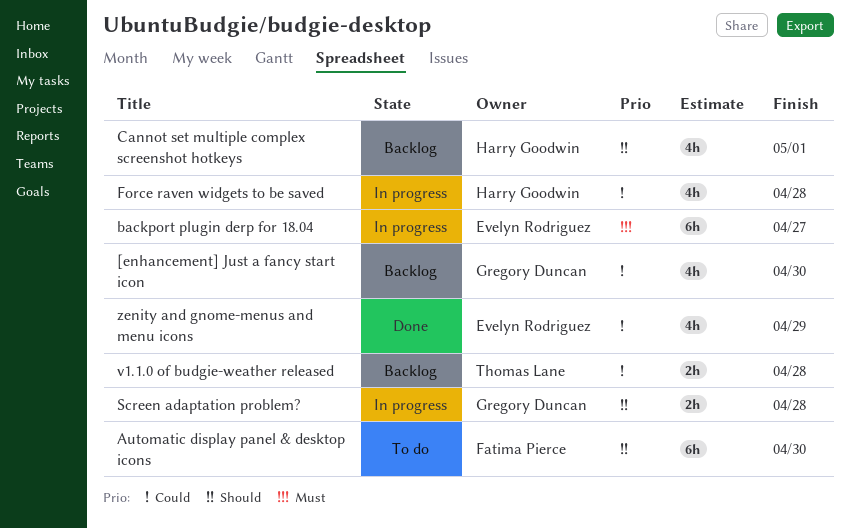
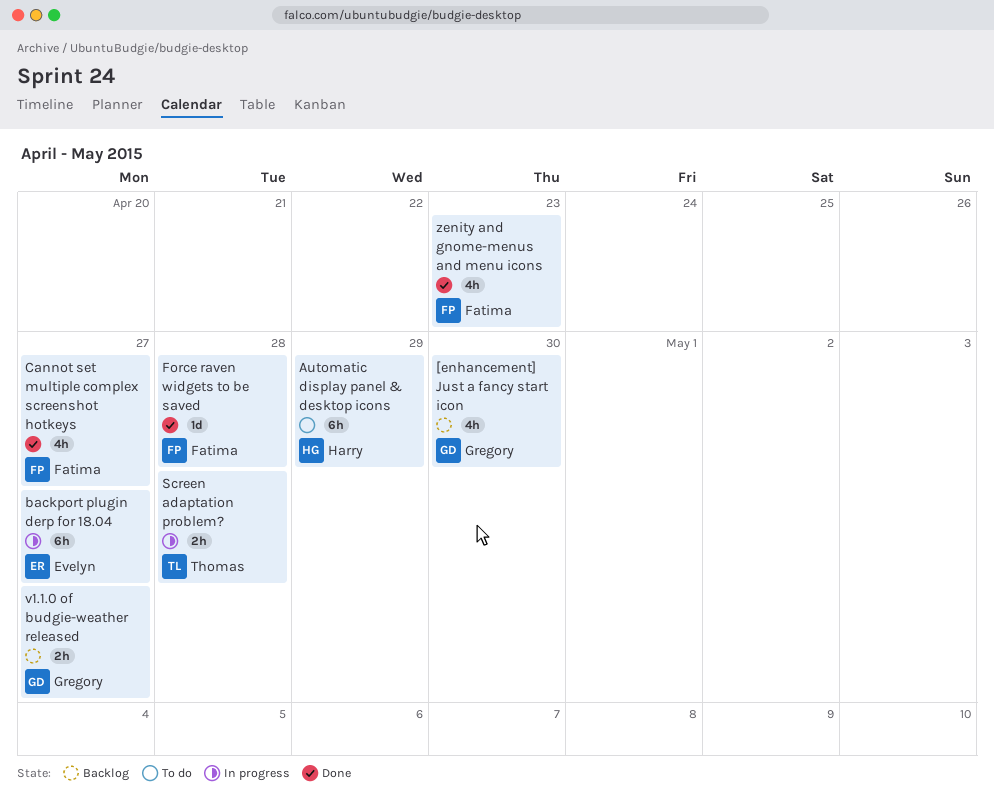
Automatic display panel & desktop icons, owner: Fatima Pierce -> Harry Goodwin
Automatic display panel & desktop icons, due: Apr 30 -> Apr 29
Cannot set multiple complex screenshot hotkeys, status: Backlog -> Done
Cannot set multiple complex screenshot hotkeys, owner: Harry Goodwin -> Fatima Pierce
Cannot set multiple complex screenshot hotkeys, due: May 1 -> Apr 27
Force raven widgets to be saved, status: In progress -> Done
Force raven widgets to be saved, owner: Harry Goodwin -> Fatima Pierce
Force raven widgets to be saved, estimate: 4h -> 1d
Screen adaptation problem?, owner: Gregory Duncan -> Thomas Lane
v1.1.0 of budgie-weather released, owner: Thomas Lane -> Gregory Duncan
v1.1.0 of budgie-weather released, due: Apr 28 -> Apr 27
zenity and gnome-menus and menu icons, owner: Evelyn Rodriguez -> Fatima Pierce
zenity and gnome-menus and menu icons, due: Apr 29 -> Apr 23

